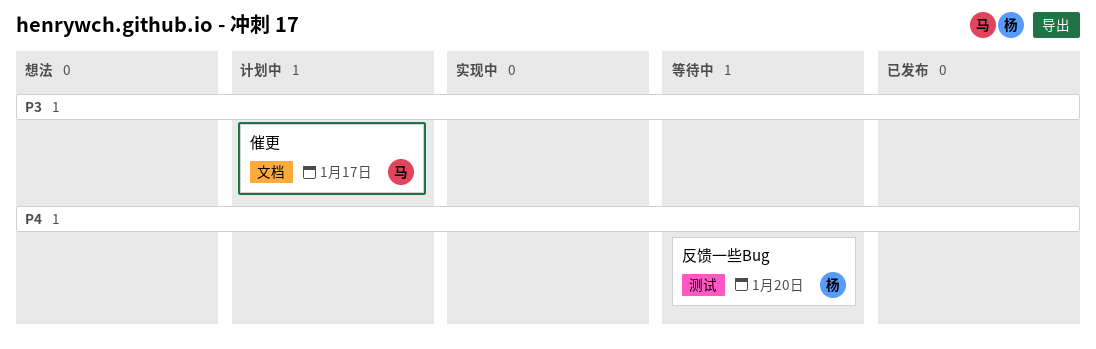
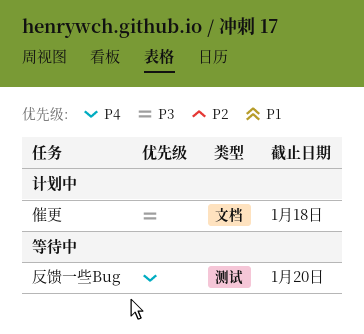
催更, due: Jan 17 -> Jan 18

